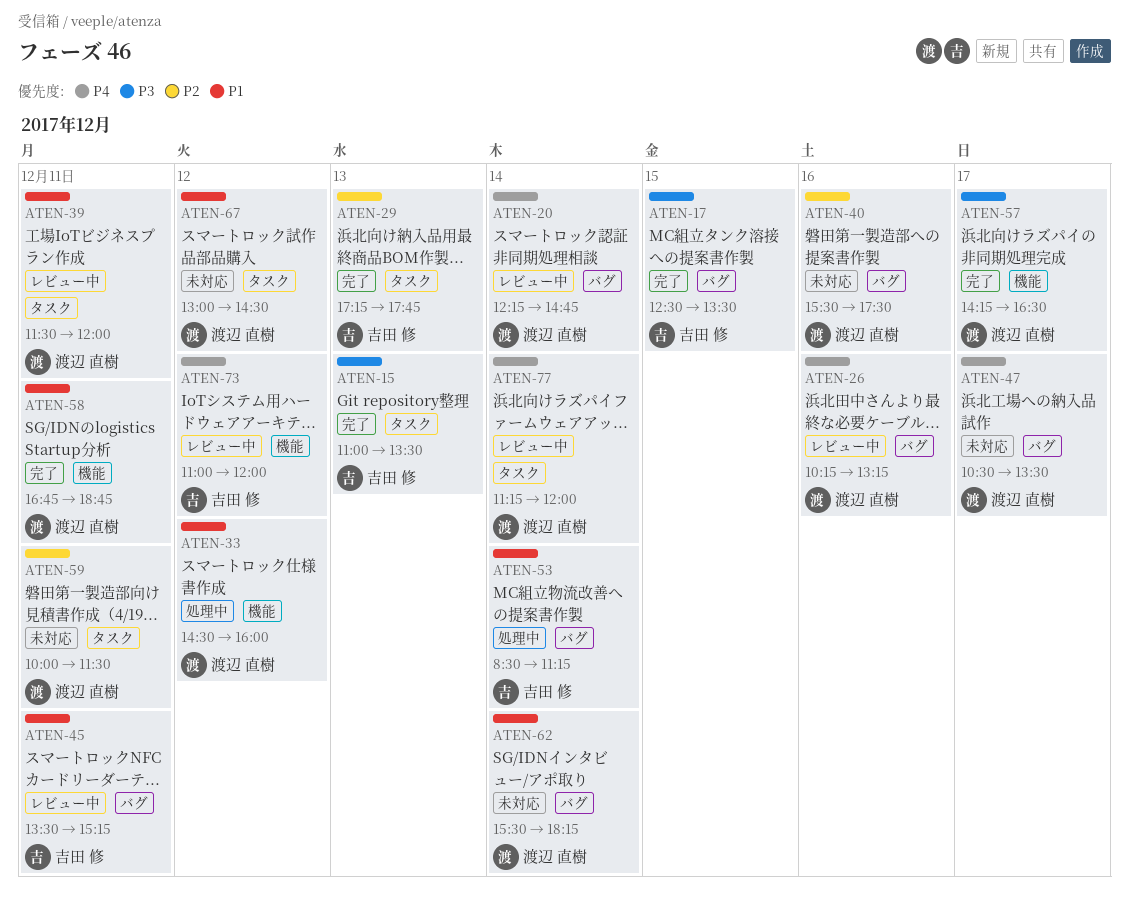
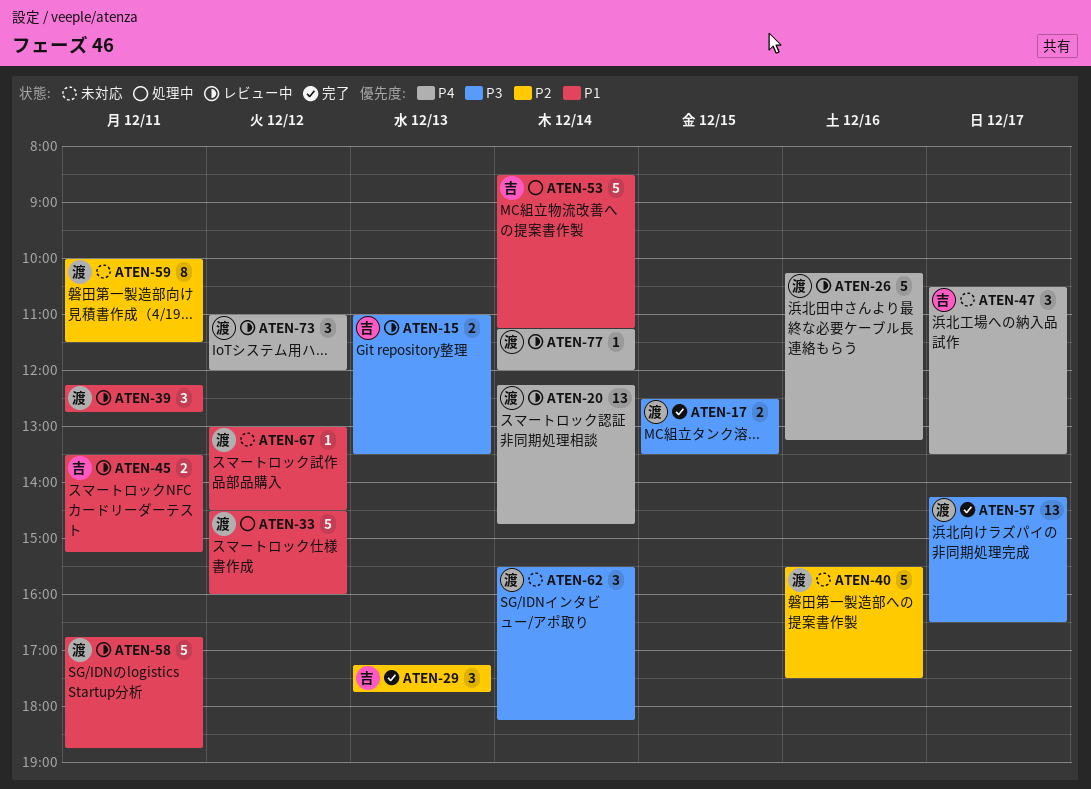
ATEN-15, status: 完了 -> レビュー中
ATEN-17, owner: 吉田 修 -> 渡辺 直樹
ATEN-39, begins: 11:30 -> 12:15
ATEN-39, ends: 12:00 -> 12:45
ATEN-47, owner: 渡辺 直樹 -> 吉田 修
ATEN-58, status: 完了 -> レビュー中
ATEN-62, priority: P1 -> P3
ATEN-73, owner: 吉田 修 -> 渡辺 直樹

